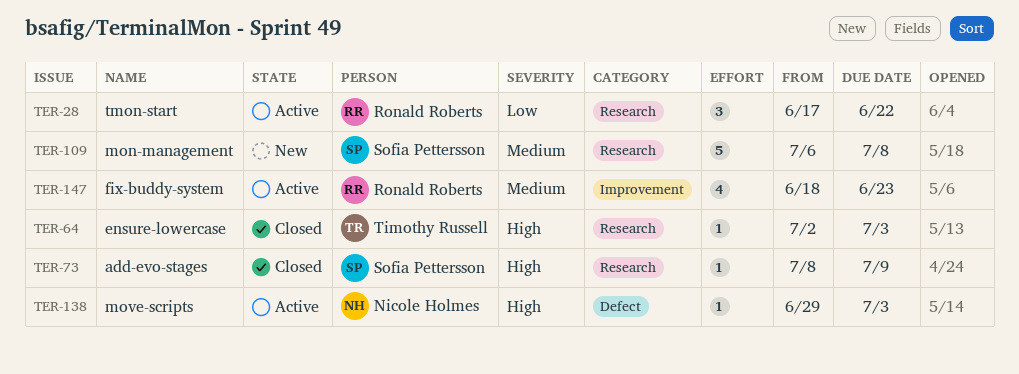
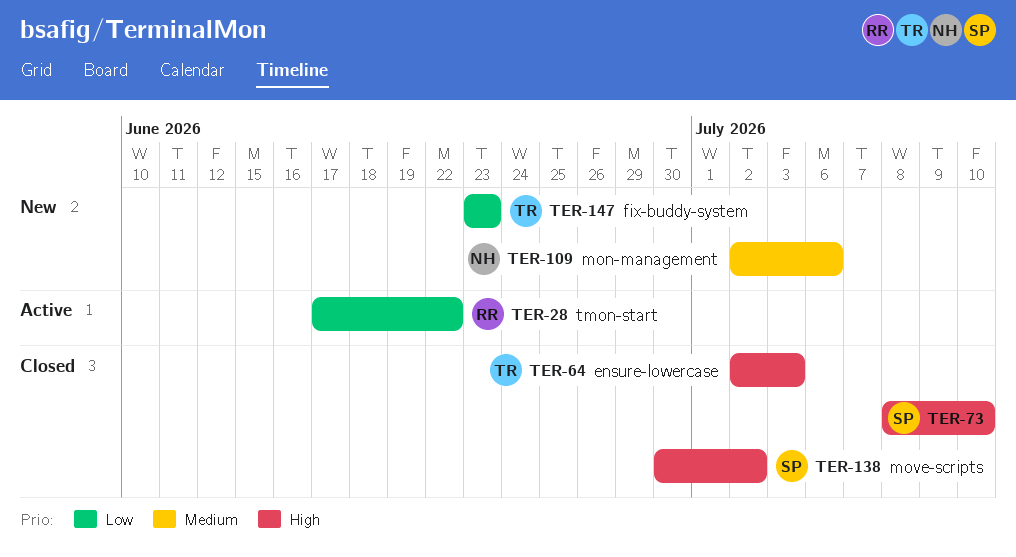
TER-73, due: Jul 9 -> Jul 10
TER-109, owner: Sofia Pettersson -> Nicole Holmes
TER-109, start: Jul 6 -> Jul 2
TER-109, due: Jul 8 -> Jul 6
TER-138, status: Active -> Closed
TER-138, owner: Nicole Holmes -> Sofia Pettersson
TER-138, start: Jun 29 -> Jun 30
TER-138, due: Jul 3 -> Jul 2
TER-147, status: Active -> New
TER-147, owner: Ronald Roberts -> Timothy Russell
TER-147, priority: Medium -> Low
TER-147, start: Jun 18 -> Jun 23

